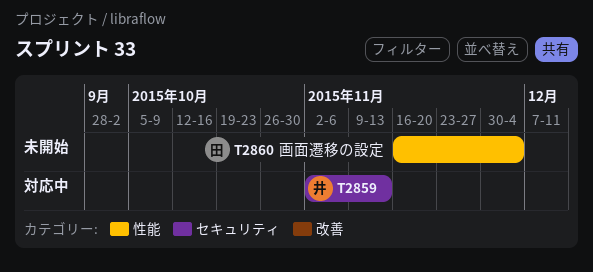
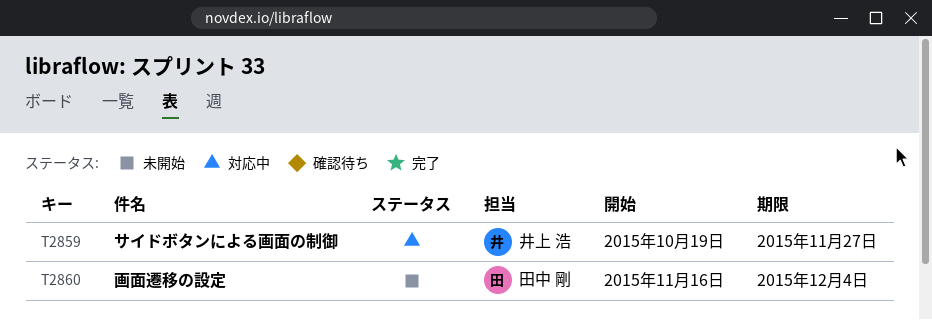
T2859, start: Nov 2 -> Oct 19
T2859, due: Nov 13 -> Nov 27

